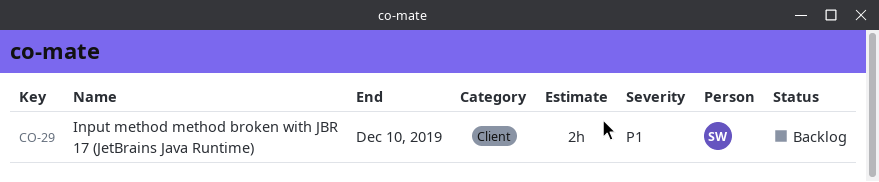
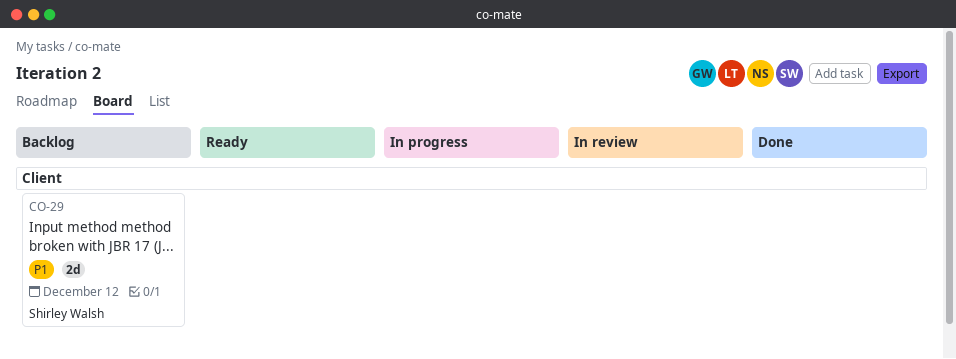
CO-29, estimate: 2h -> 2d
CO-29, due: Dec 10 -> Dec 12

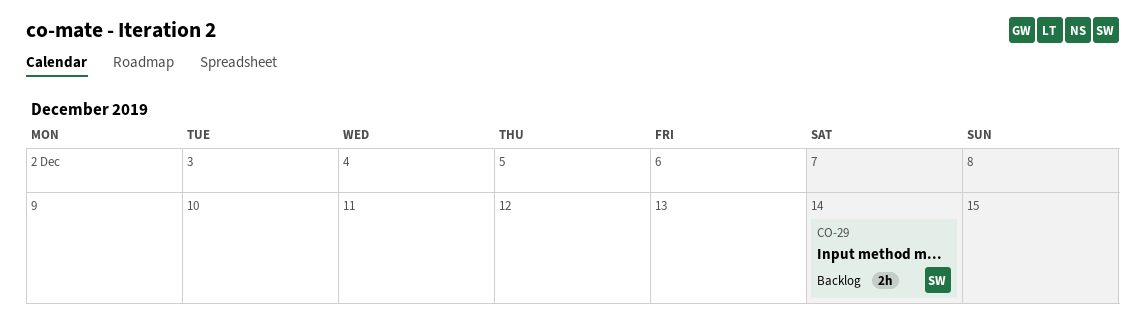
CO-29, estimate: 2d -> 2h
CO-29, due: Dec 12 -> Dec 14

